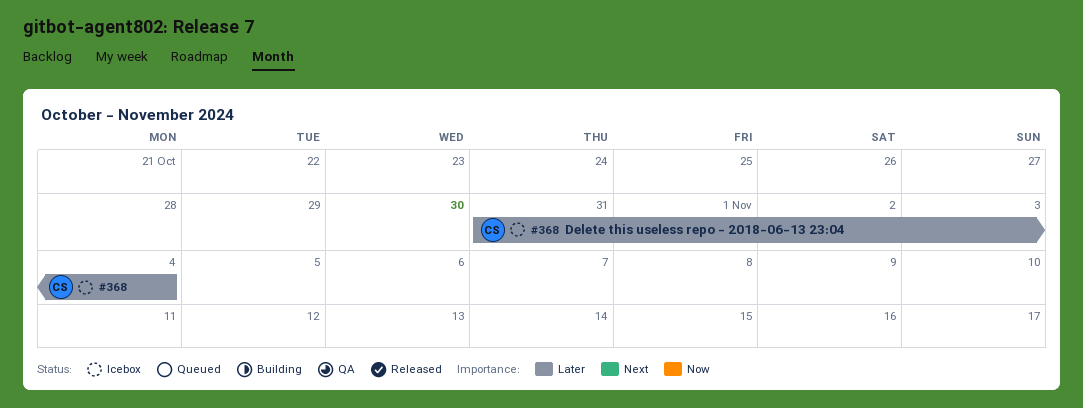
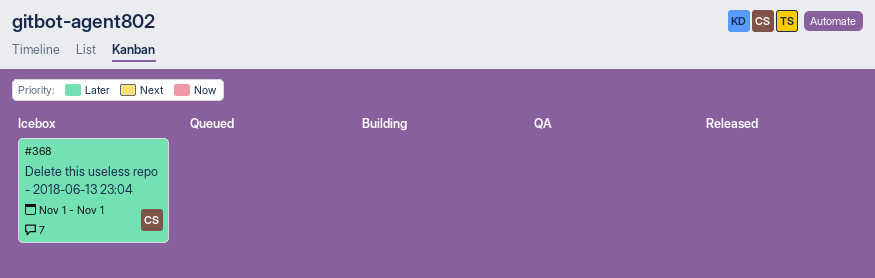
#368, start: Oct 31 -> Nov 1
#368, due: Nov 4 -> Nov 1

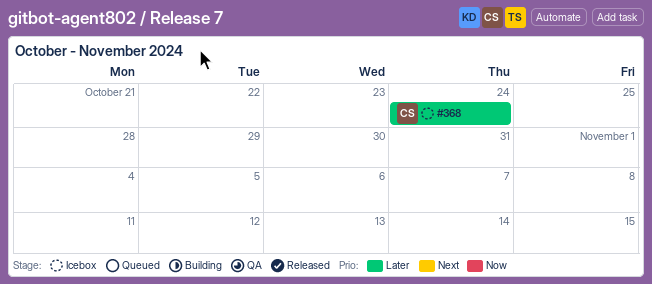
#368, start: Nov 1 -> Oct 24
#368, due: Nov 1 -> Oct 24

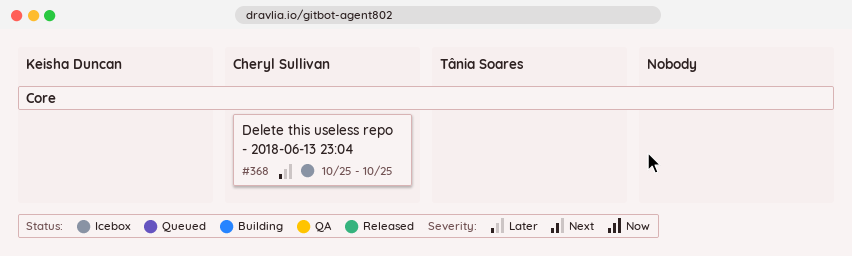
#368, start: Oct 24 -> Oct 25
#368, due: Oct 24 -> Oct 25

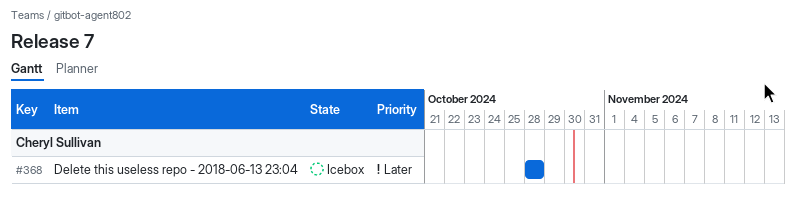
#368, start: Oct 25 -> Oct 28
#368, due: Oct 25 -> Oct 28

